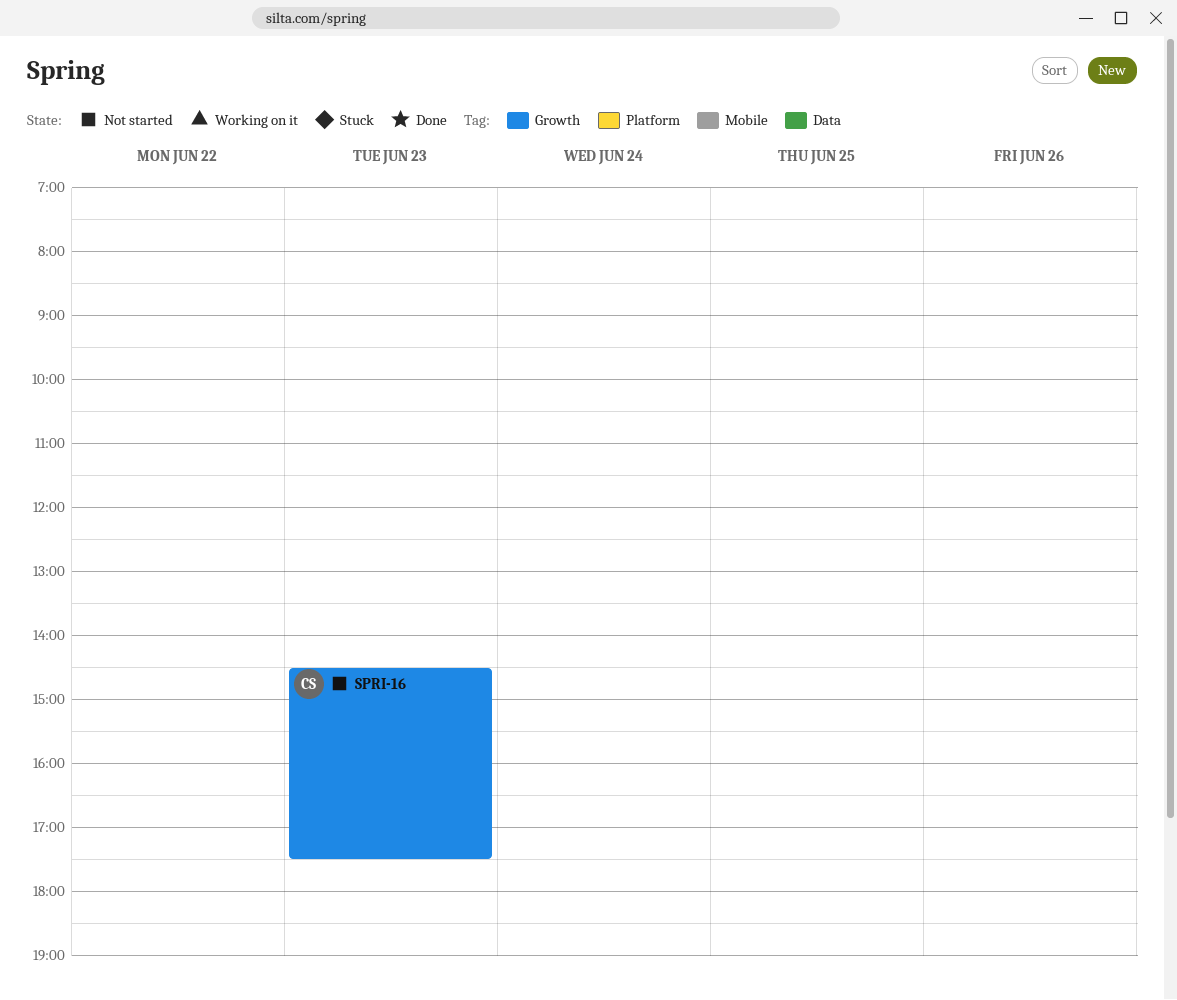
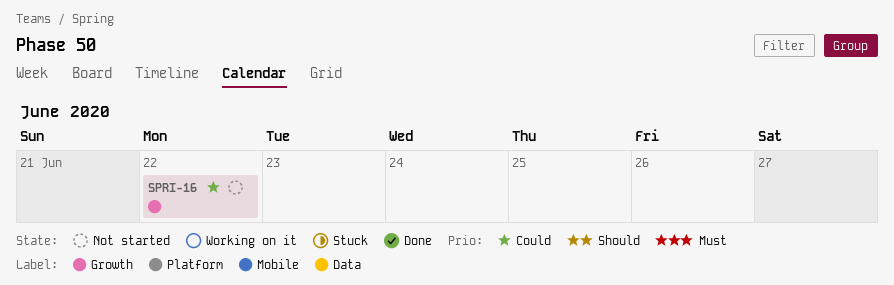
SPRI-16, day: Jun 23 -> Jun 22

